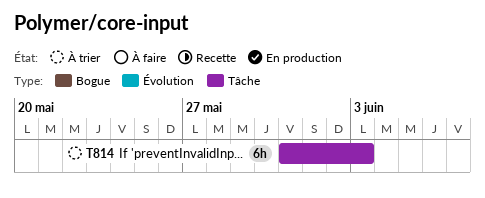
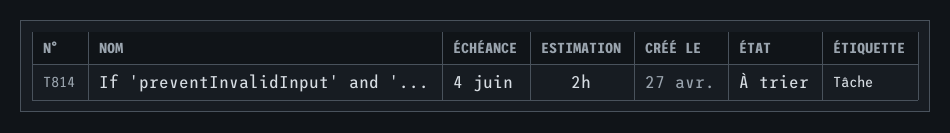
T814, estimate: 6h -> 2h
T814, due: Jun 3 -> Jun 4

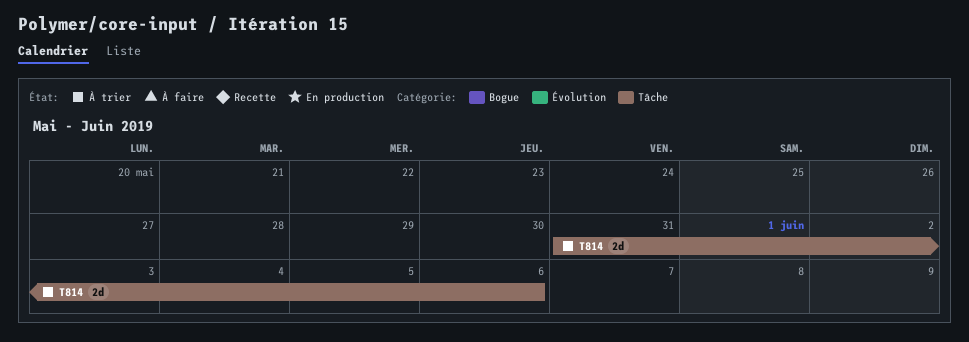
T814, estimate: 2h -> 2d
T814, due: Jun 4 -> Jun 6

